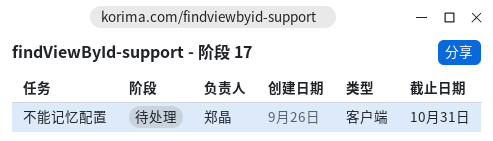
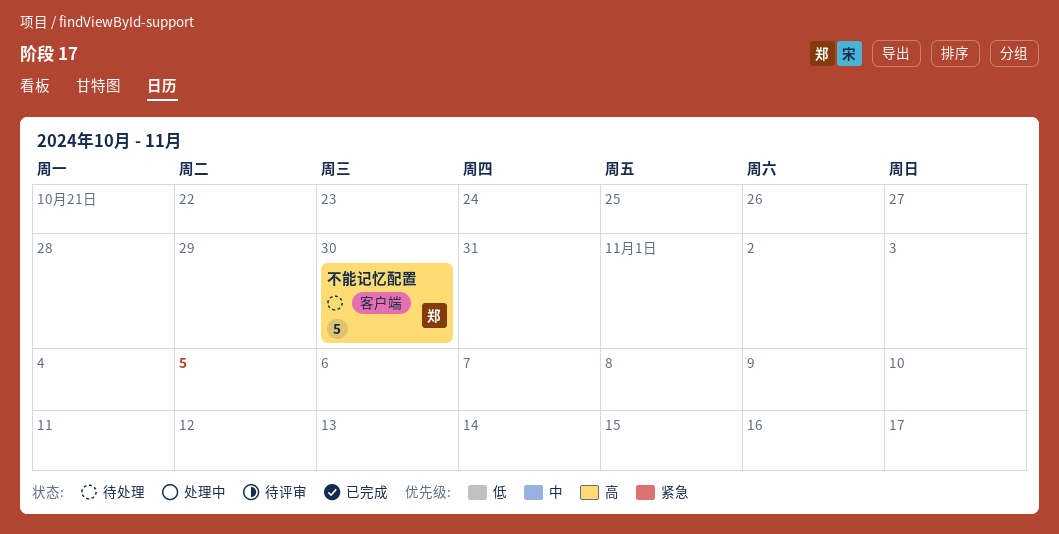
不能记忆配置, due: Oct 31 -> Oct 30

